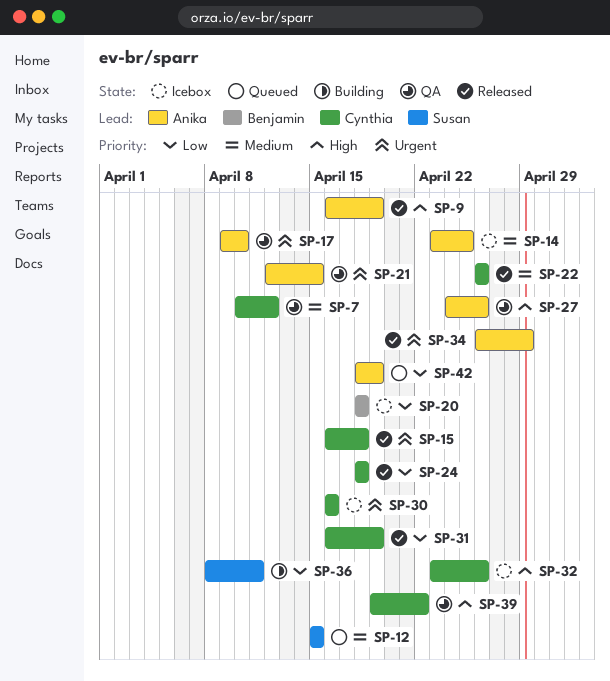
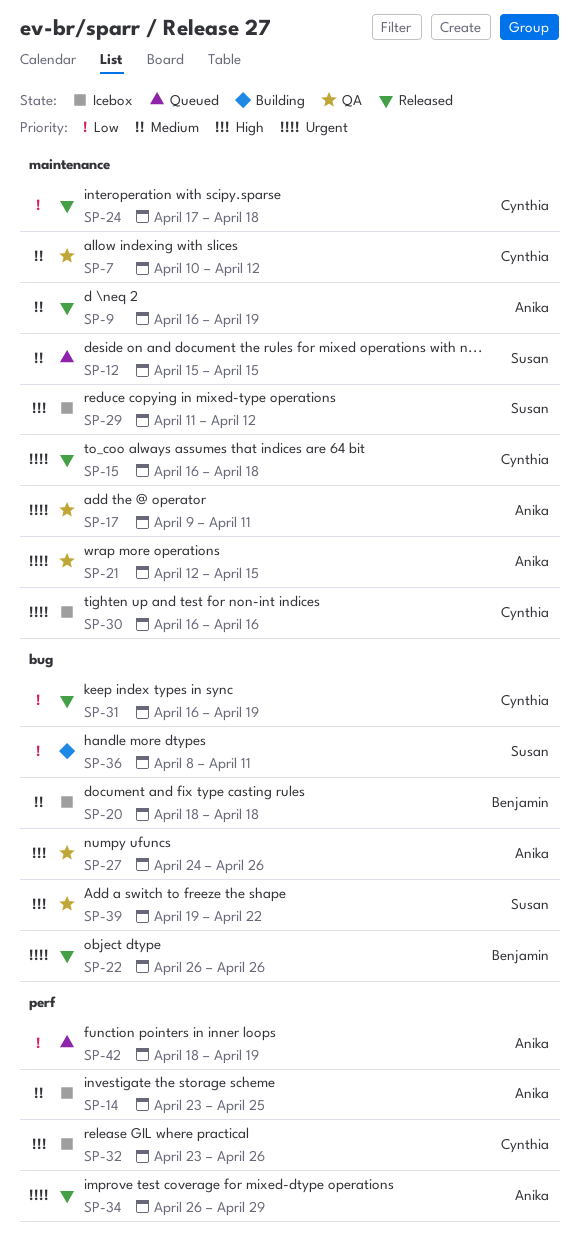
SP-9, priority: High -> Medium
SP-17, due: Apr 10 -> Apr 11
SP-20, priority: Low -> Medium
SP-22, owner: Cynthia -> Benjamin
SP-22, priority: Medium -> Urgent
SP-24, start: Apr 18 -> Apr 17
SP-29: none -> present
SP-39, owner: Cynthia -> Susan

